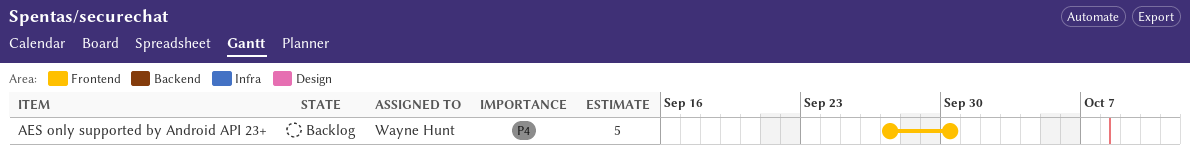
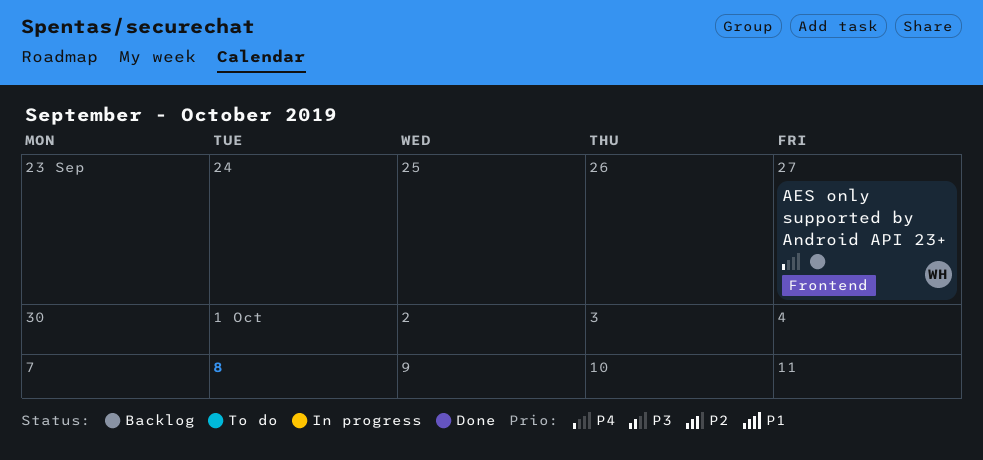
AES only supported by Android API 23+, due: Sep 30 -> Sep 27

